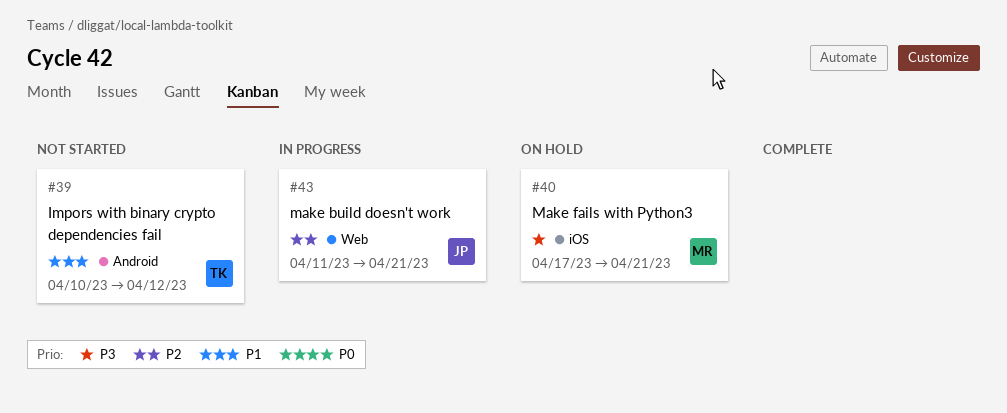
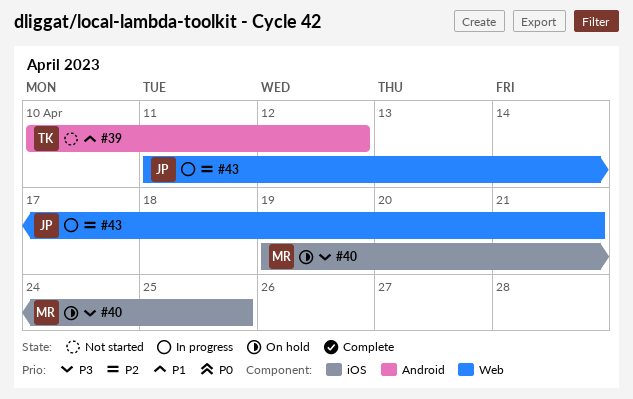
#40, start: Apr 17 -> Apr 19
#40, due: Apr 21 -> Apr 25

